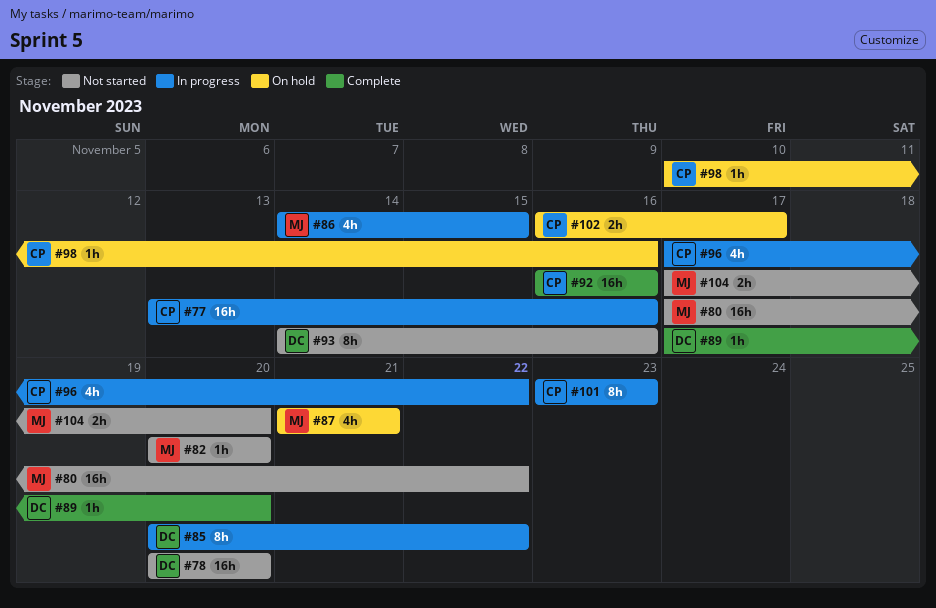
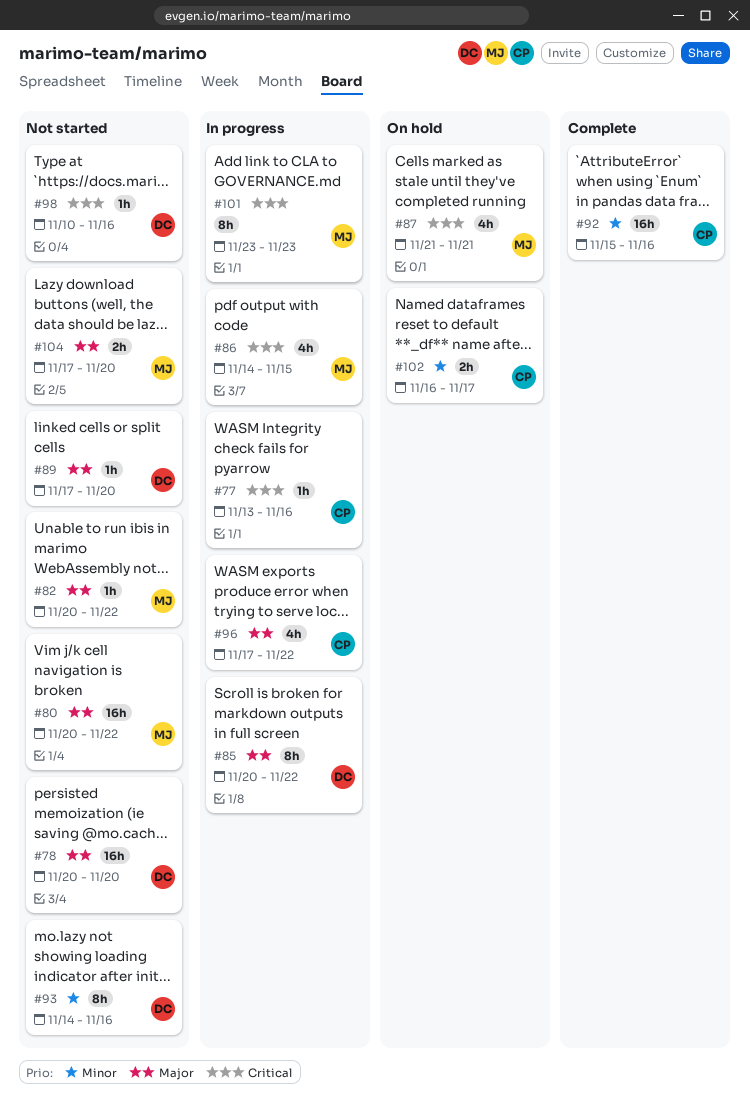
#77, estimate: 16h -> 1h
#80, start: Nov 17 -> Nov 20
#82, due: Nov 20 -> Nov 22
#89, status: Complete -> Not started
#92, start: Nov 16 -> Nov 15
#98, status: On hold -> Not started
#98, owner: CP -> DC
#101, owner: CP -> MJ

